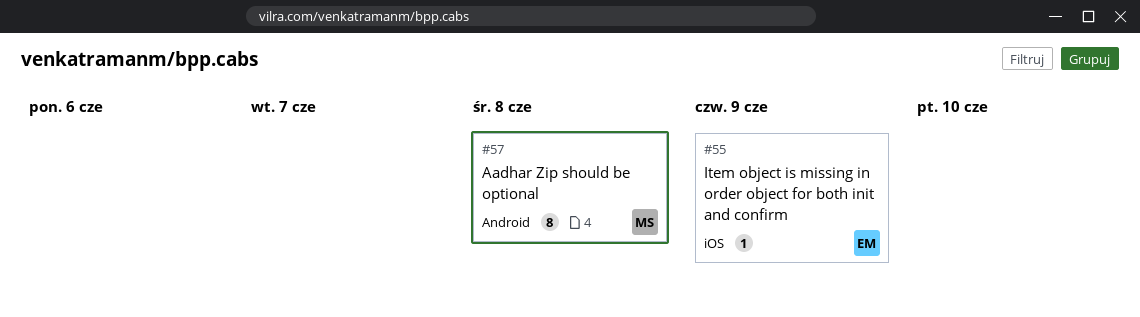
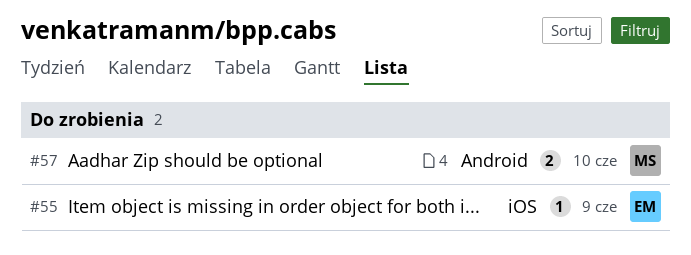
#57, estimate: 8 -> 2
#57, due: Jun 8 -> Jun 10

